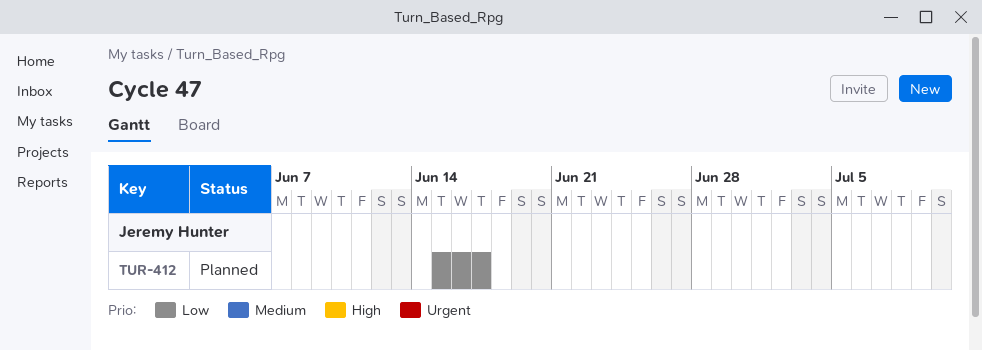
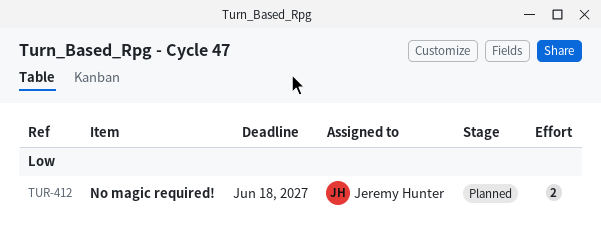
TUR-412, due: Jun 17 -> Jun 18

